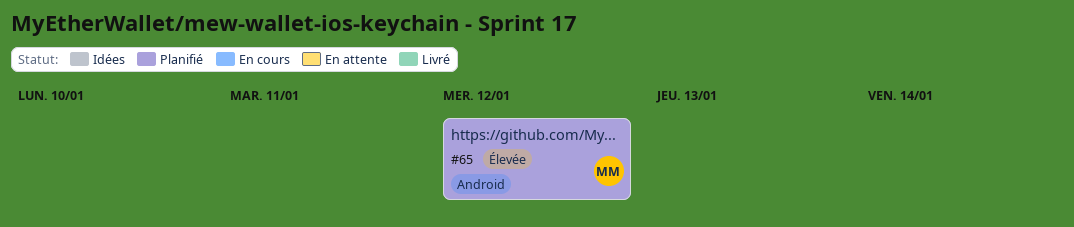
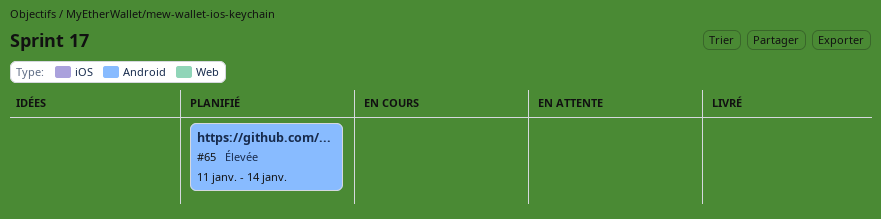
#65, due: Jan 12 -> Jan 14

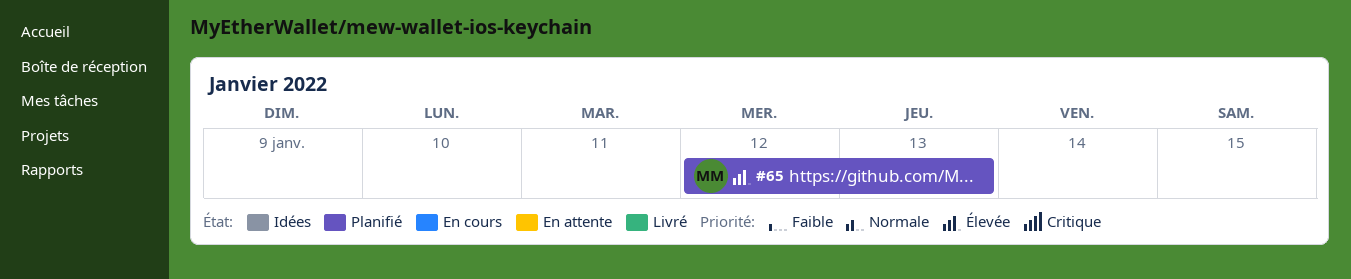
#65, start: Jan 11 -> Jan 12
#65, due: Jan 14 -> Jan 13

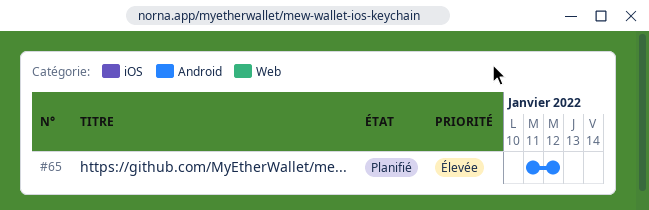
#65, start: Jan 12 -> Jan 11
#65, due: Jan 13 -> Jan 12

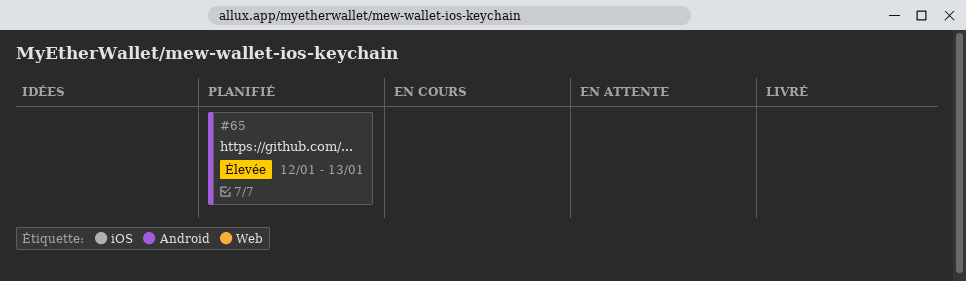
#65, start: Jan 11 -> Jan 12
#65, due: Jan 12 -> Jan 13

